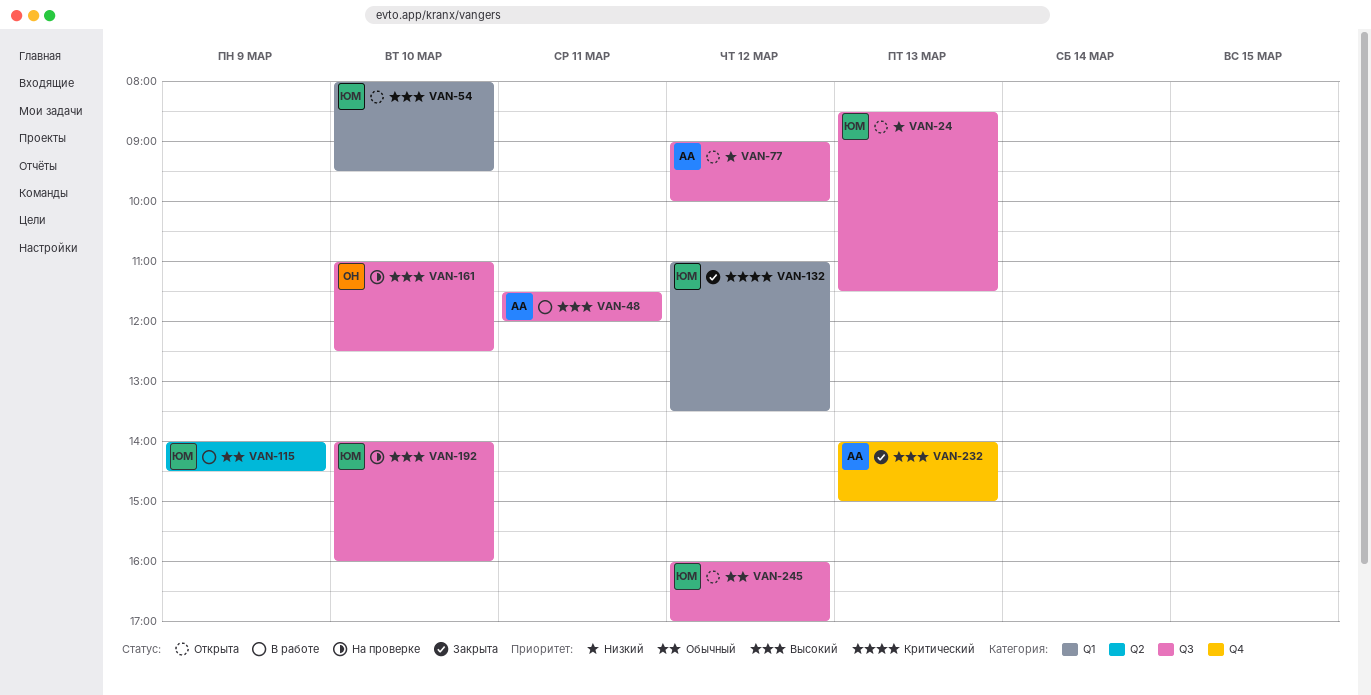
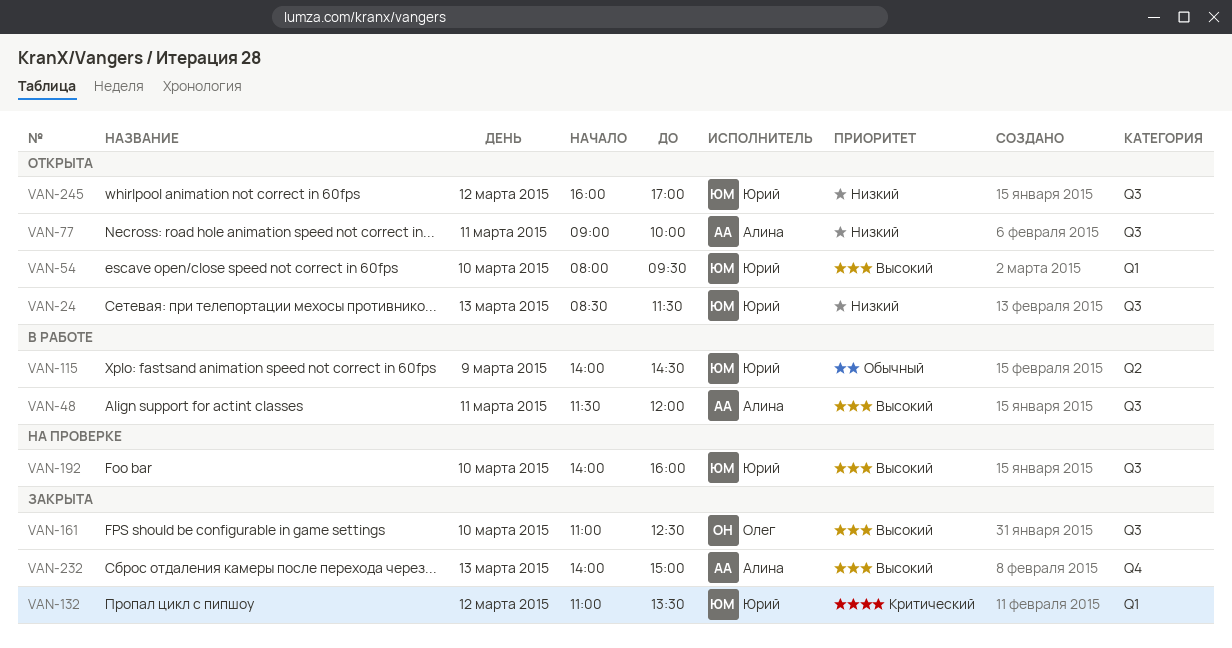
VAN-77, day: Mar 12 -> Mar 11
VAN-161, status: На проверке -> Закрыта
VAN-245, priority: Обычный -> Низкий

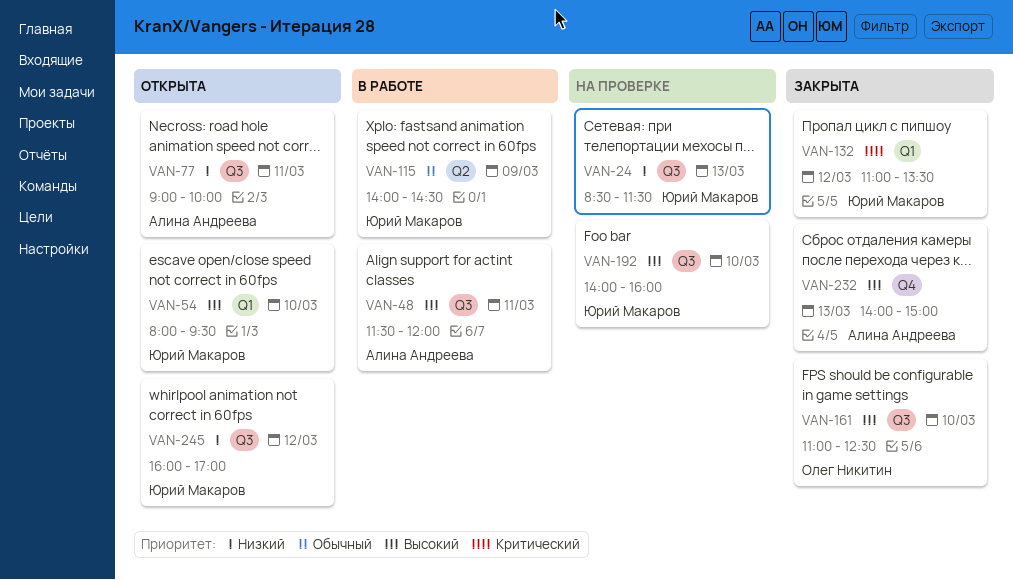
VAN-24, status: Открыта -> На проверке

